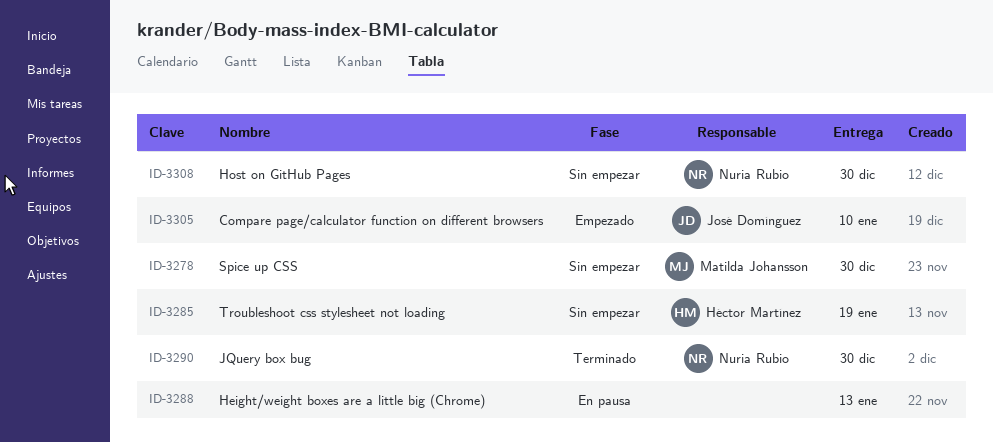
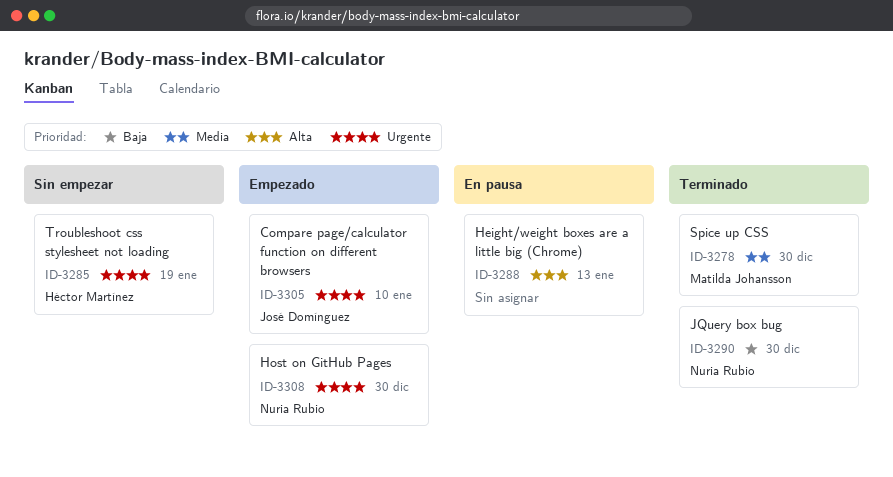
ID-3278, status: Sin empezar -> Terminado
ID-3308, status: Sin empezar -> Empezado

